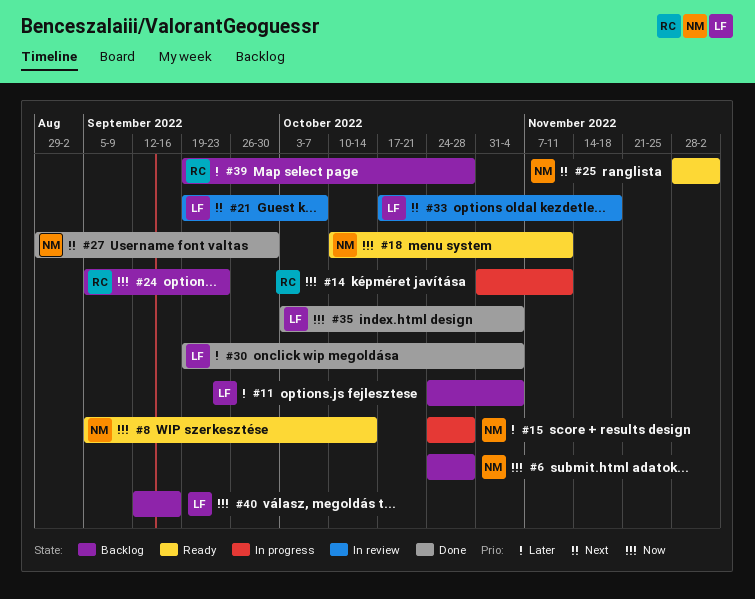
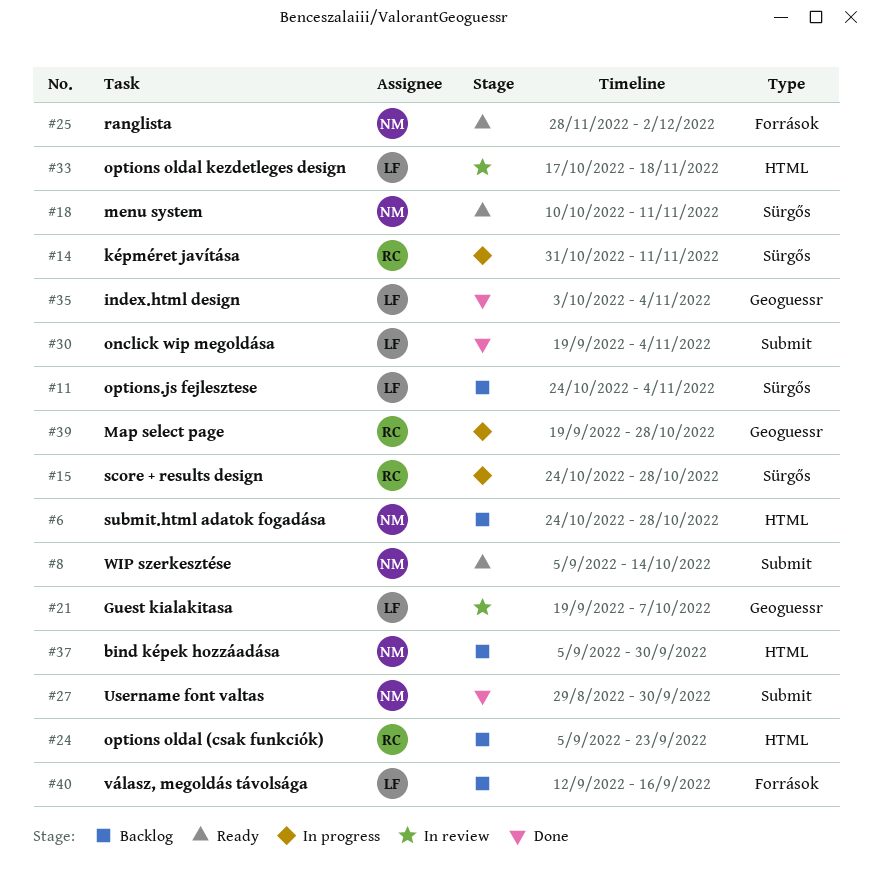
#15, owner: NM -> RC
#37: none -> present
#39, status: Backlog -> In progress

